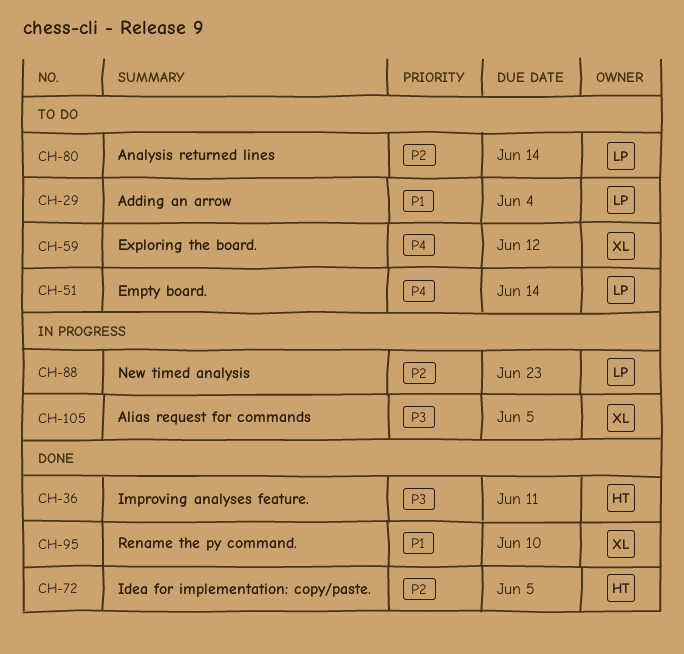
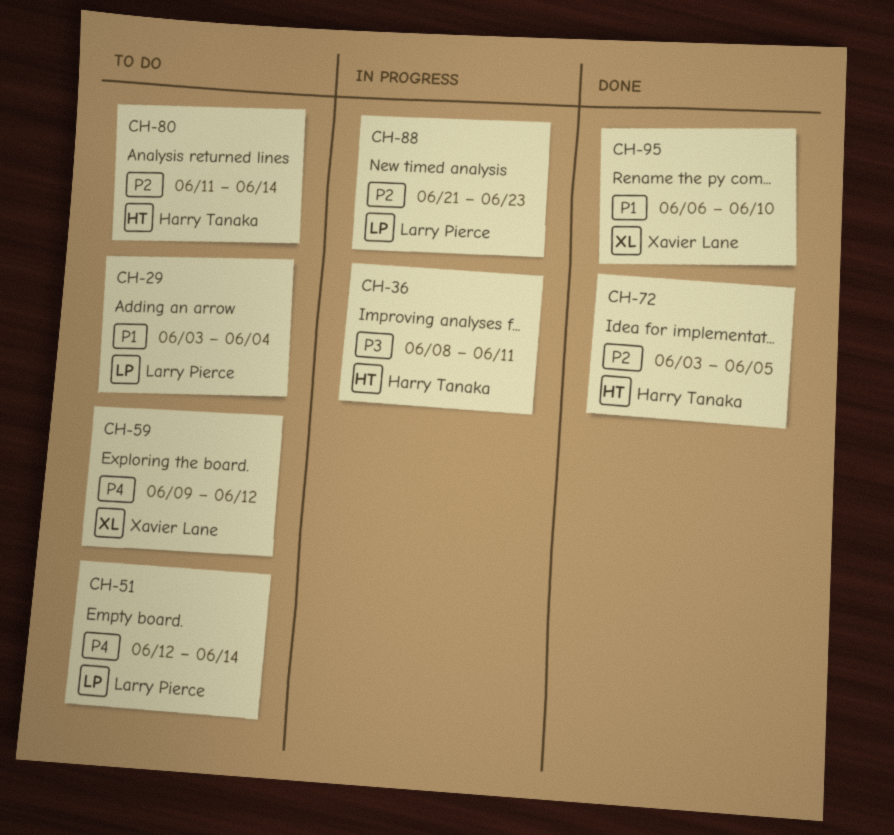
CH-36, status: Done -> In progress
CH-80, owner: Larry Pierce -> Harry Tanaka
CH-105: present -> none

